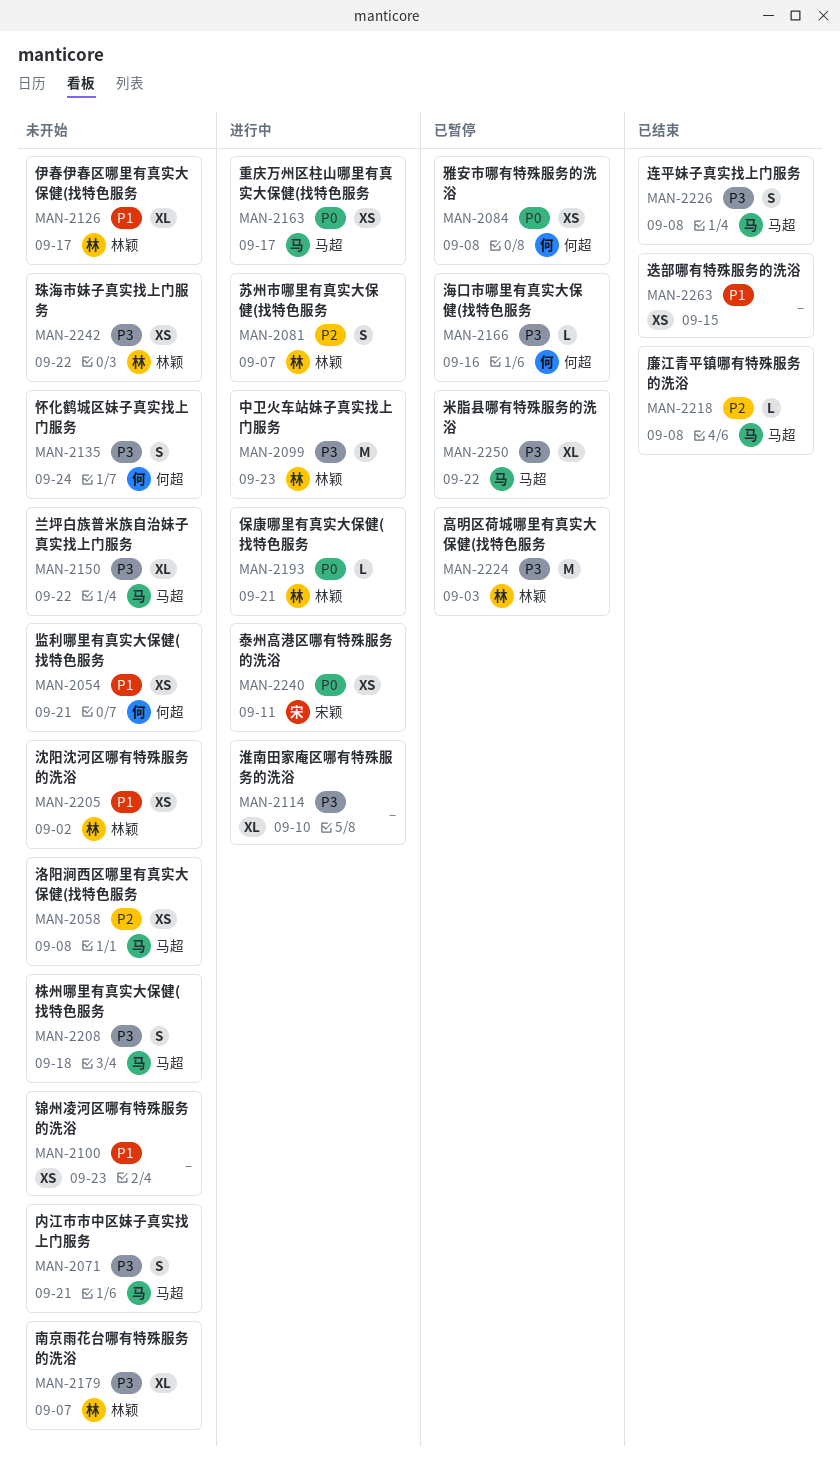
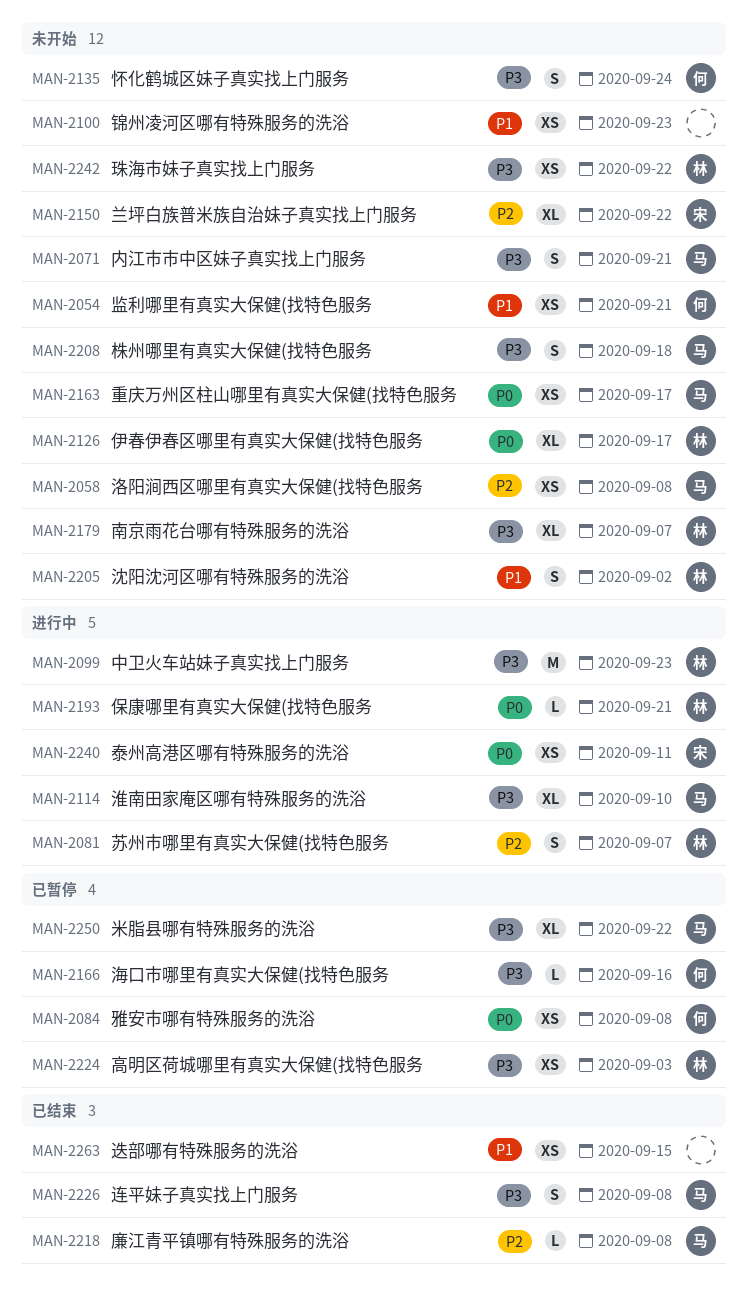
MAN-2114, owner: none -> 马超
MAN-2126, priority: P1 -> P0
MAN-2150, owner: 马超 -> 宋颖
MAN-2150, priority: P3 -> P2
MAN-2163, status: 进行中 -> 未开始
MAN-2205, estimate: XS -> S
MAN-2224, estimate: M -> XS

